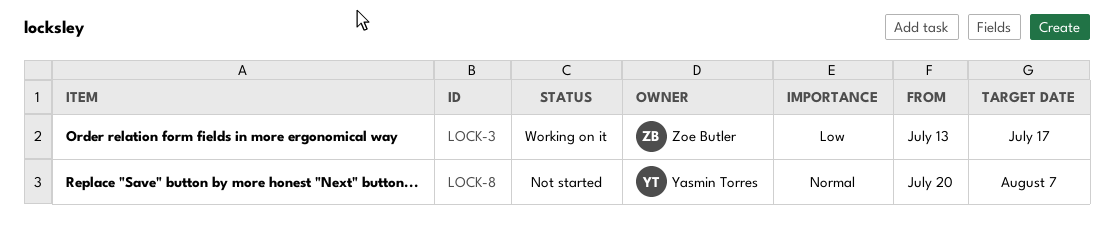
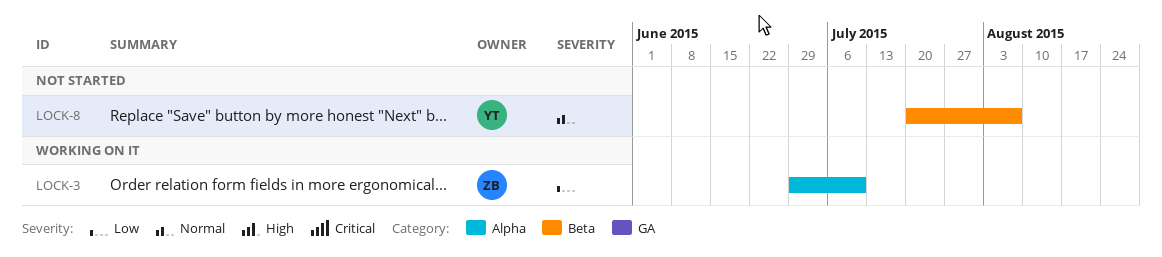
LOCK-3, start: Jul 13 -> Jun 29
LOCK-3, due: Jul 17 -> Jul 10

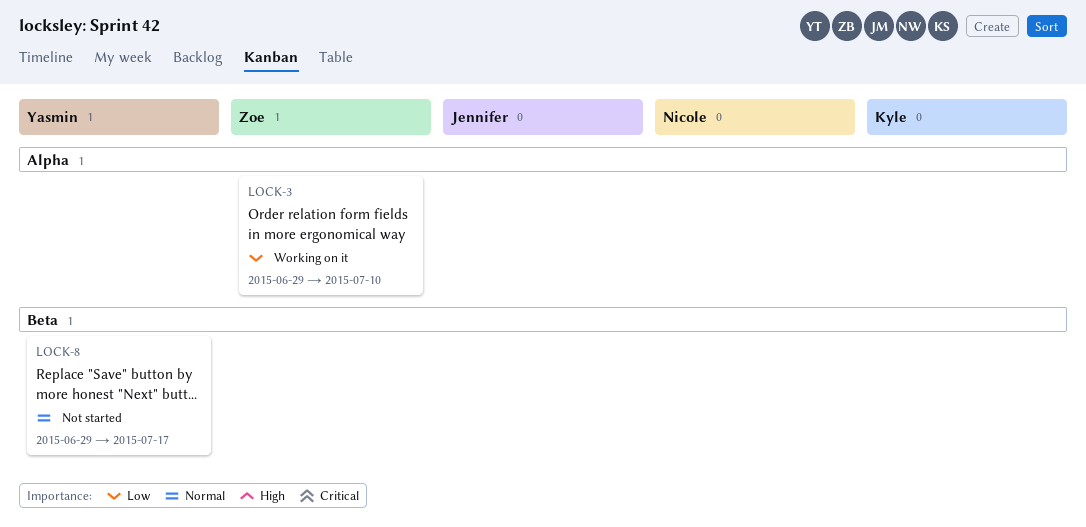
LOCK-8, start: Jul 20 -> Jun 29
LOCK-8, due: Aug 7 -> Jul 17

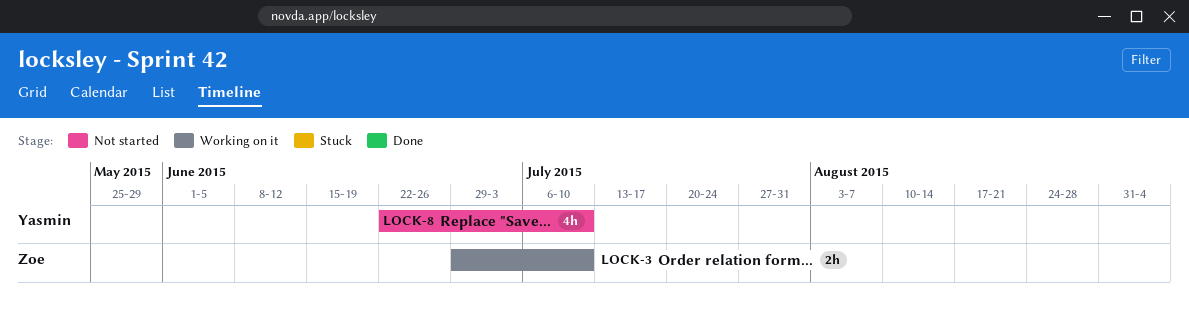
LOCK-8, start: Jun 29 -> Jun 22
LOCK-8, due: Jul 17 -> Jul 10

